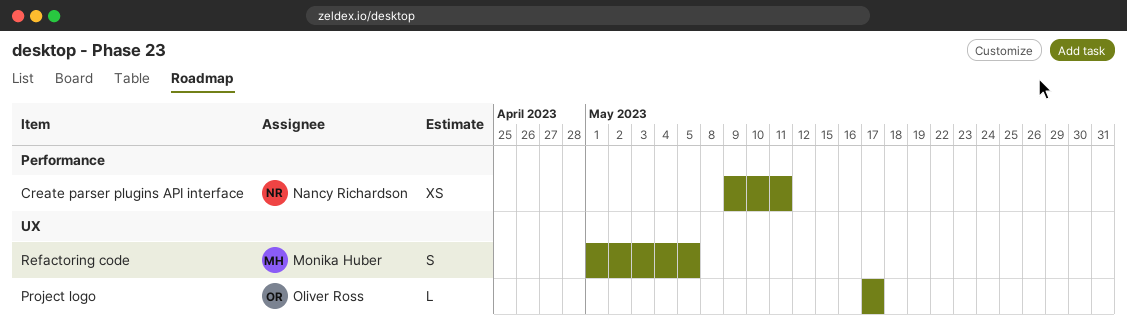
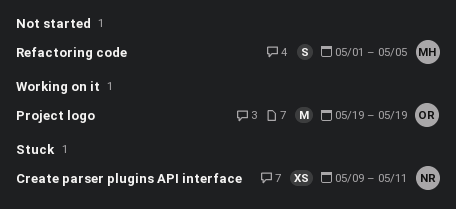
Project logo, estimate: L -> M
Project logo, start: May 17 -> May 19
Project logo, due: May 17 -> May 19

